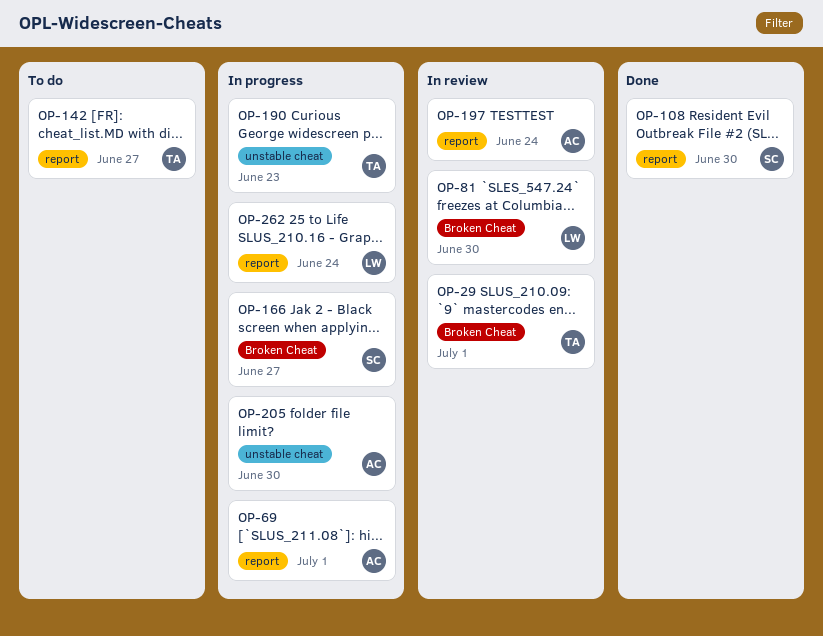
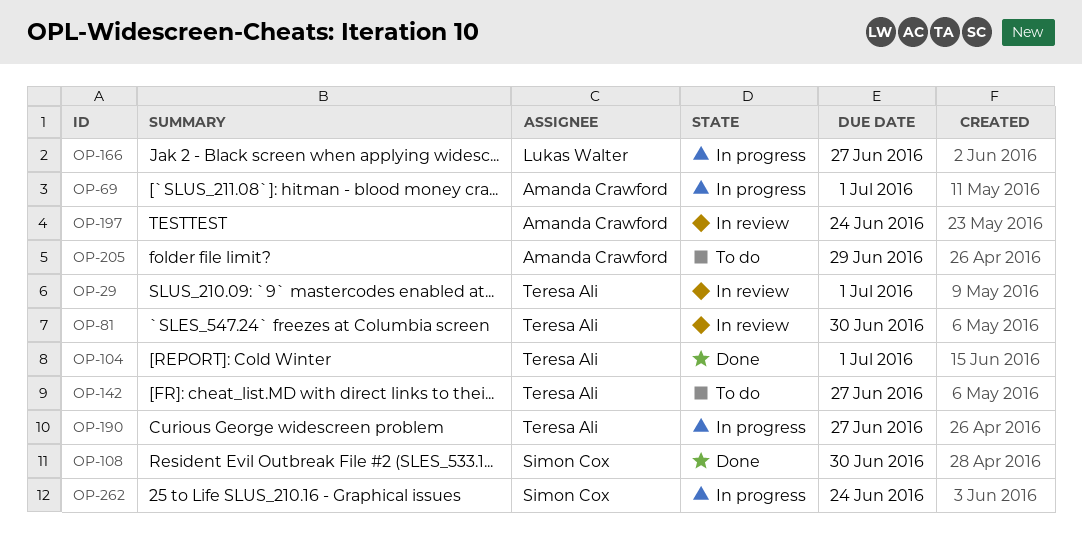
OP-81, owner: Lukas Walter -> Teresa Ali
OP-104: none -> present
OP-166, owner: Simon Cox -> Lukas Walter
OP-190, due: Jun 23 -> Jun 27
OP-205, status: In progress -> To do
OP-205, due: Jun 30 -> Jun 29
OP-262, owner: Lukas Walter -> Simon Cox

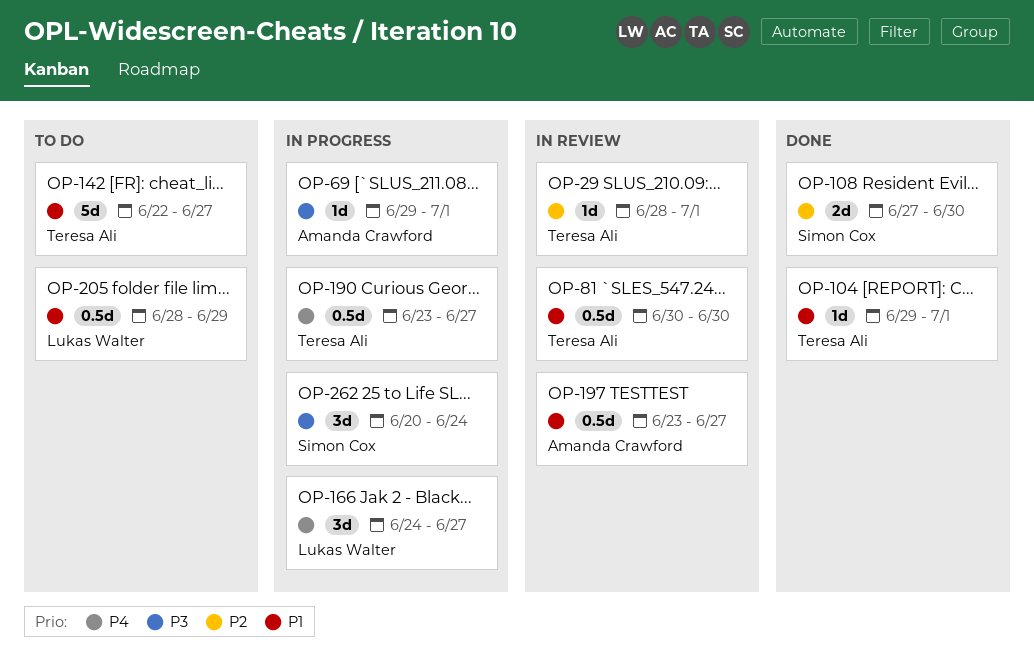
OP-197, due: Jun 24 -> Jun 27
OP-205, owner: Amanda Crawford -> Lukas Walter

